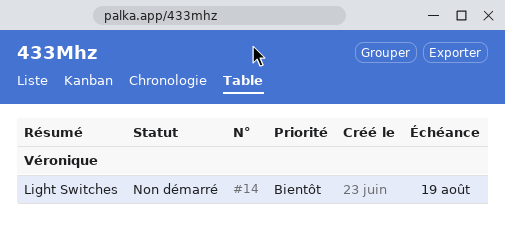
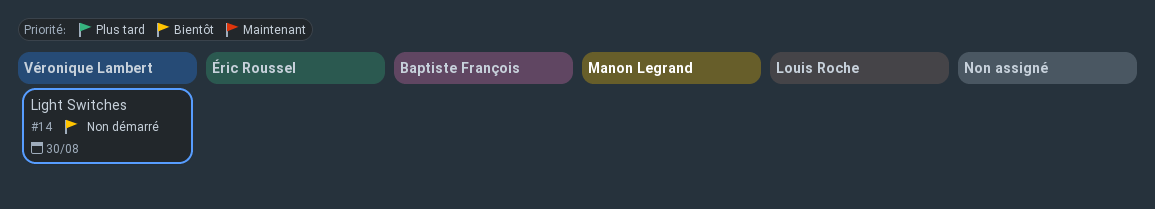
#14, due: Aug 19 -> Aug 30

